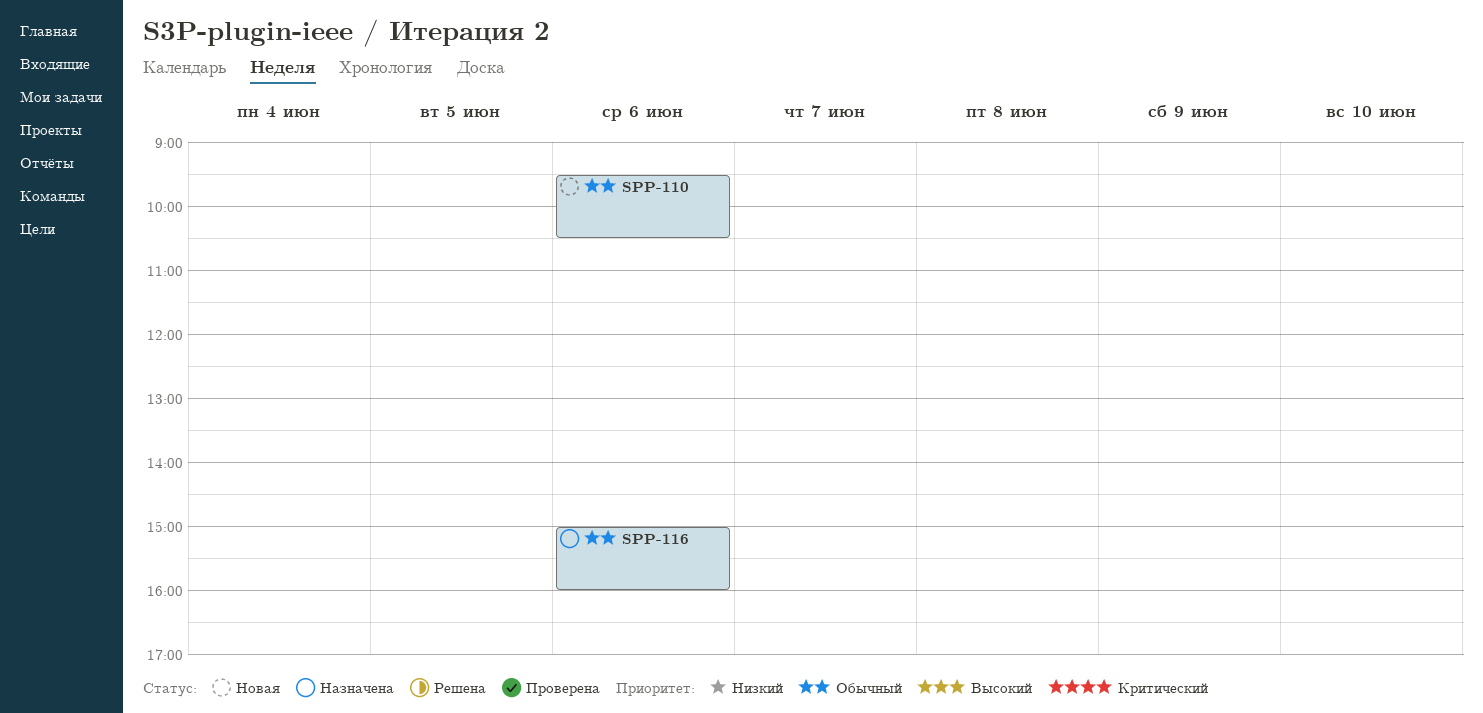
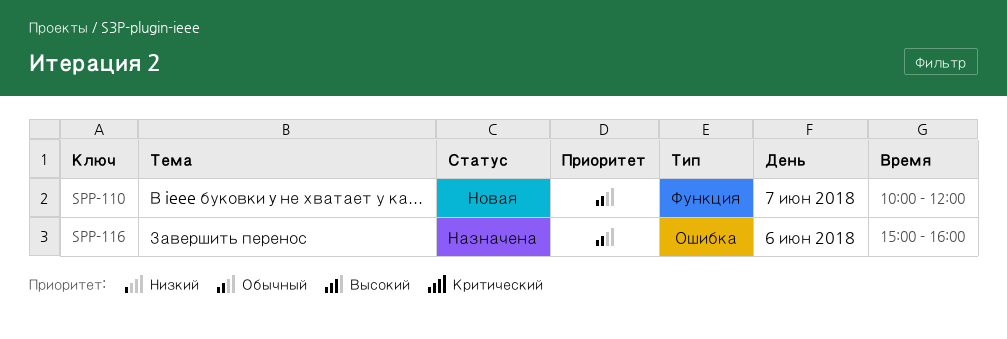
SPP-110, day: Jun 6 -> Jun 7
SPP-110, begins: 09:30 -> 10:00
SPP-110, ends: 10:30 -> 12:00

